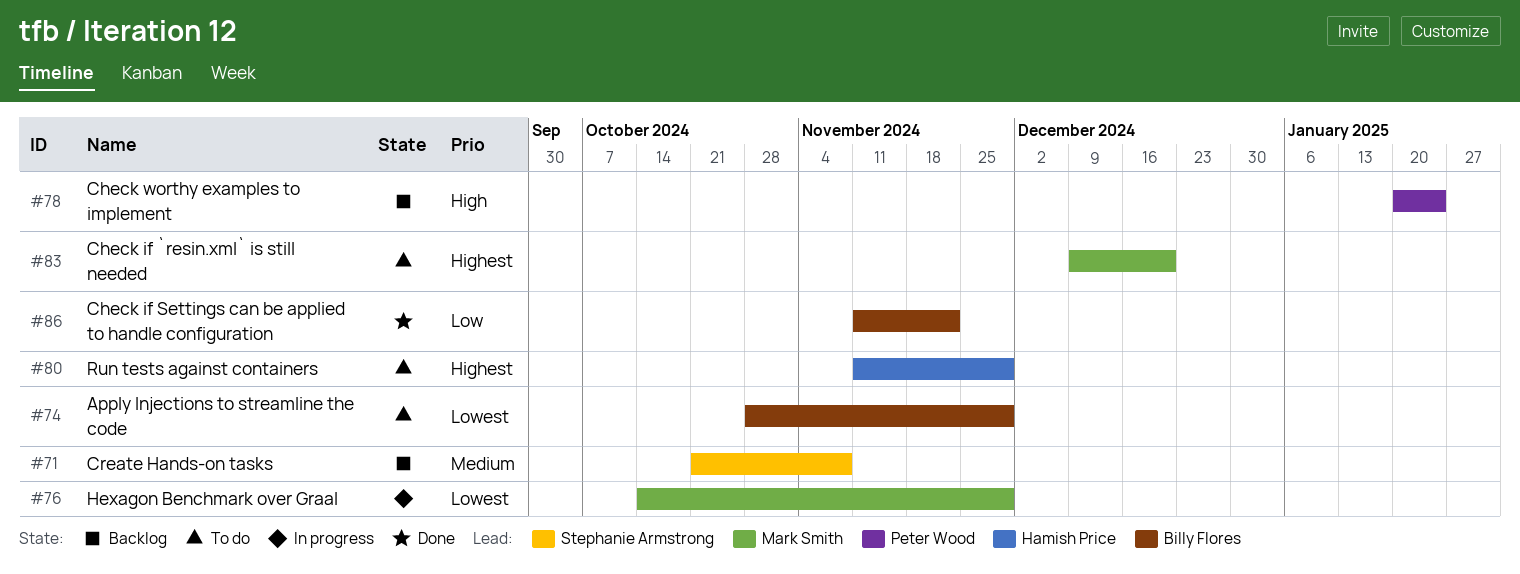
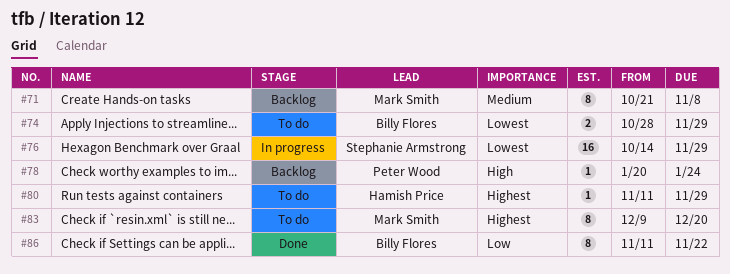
#71, owner: Stephanie Armstrong -> Mark Smith
#76, owner: Mark Smith -> Stephanie Armstrong

